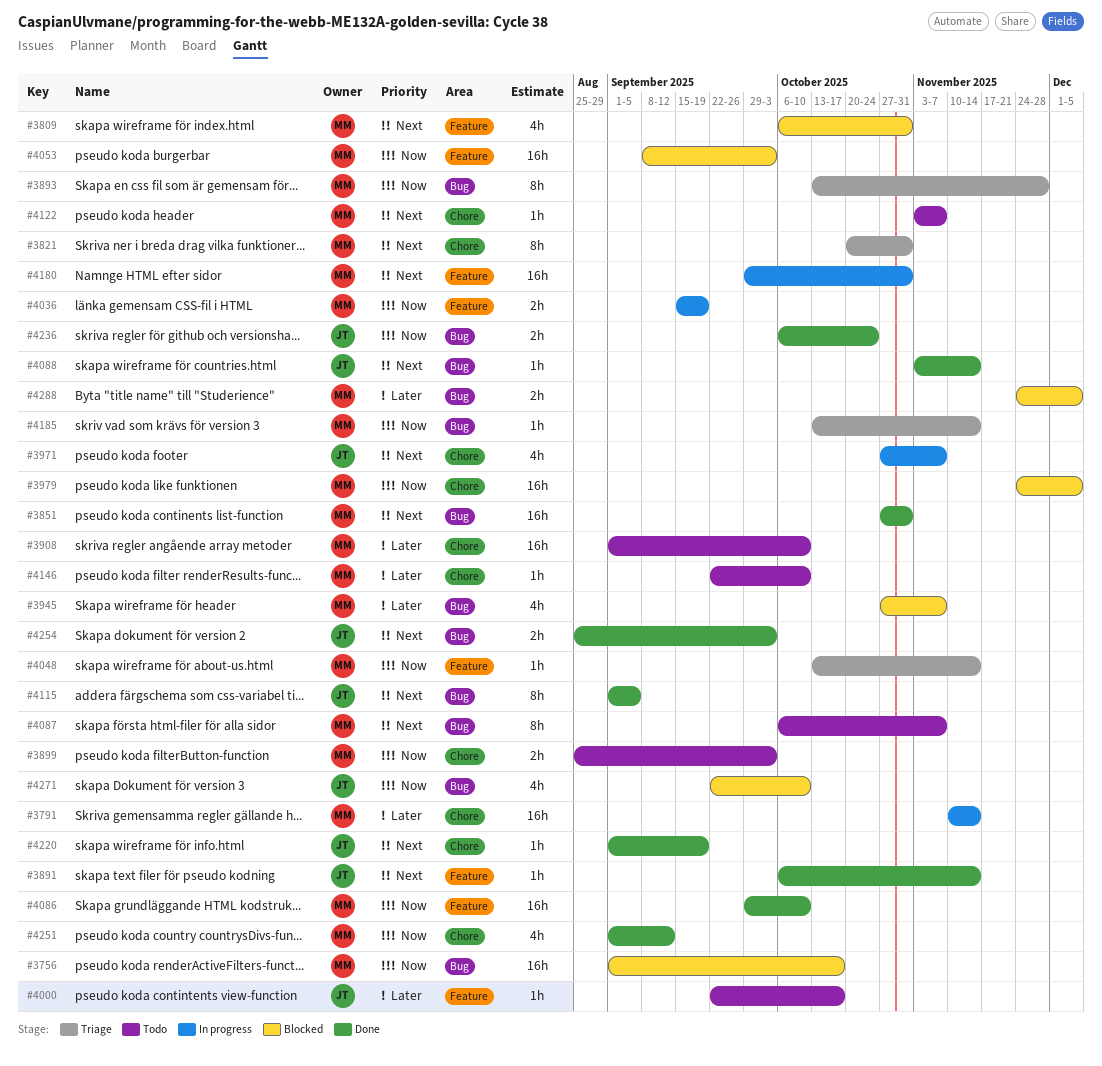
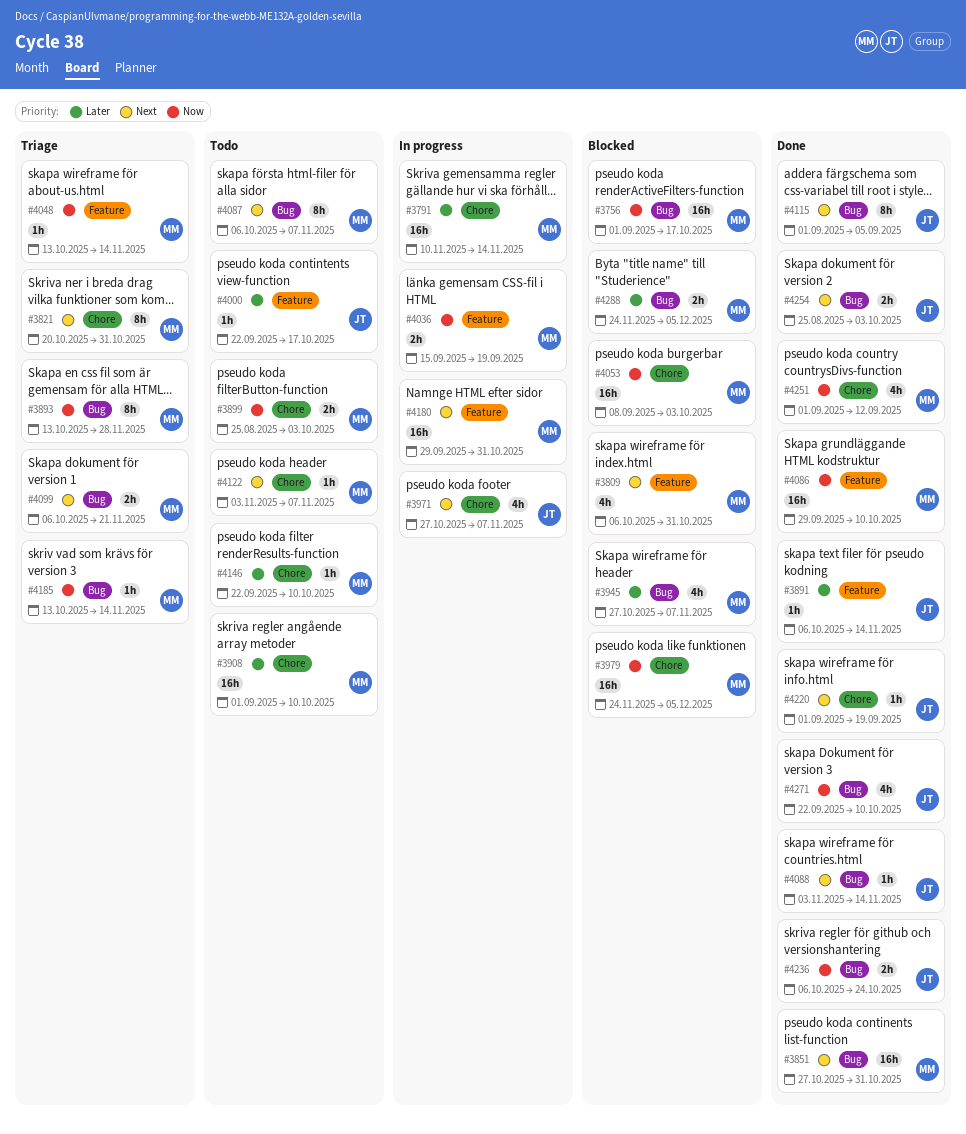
#3891, priority: Next -> Later
#4053, label: Feature -> Chore
#4099: none -> present
#4271, status: Blocked -> Done

